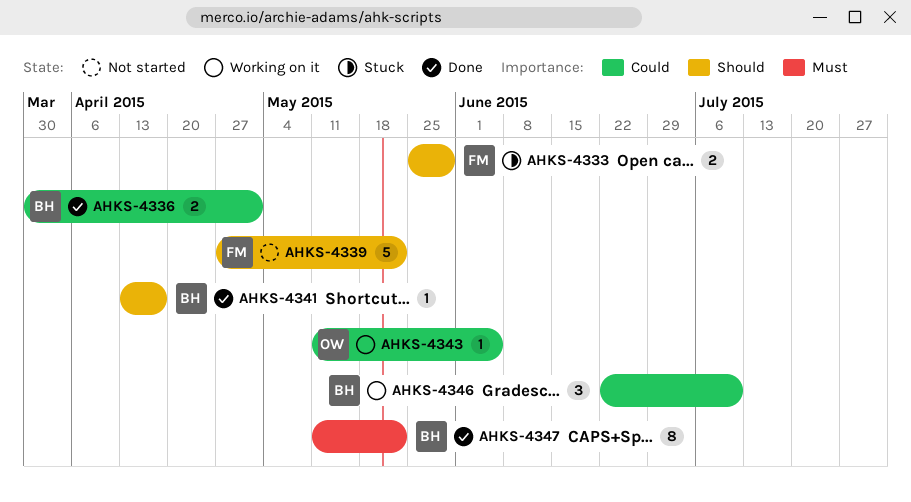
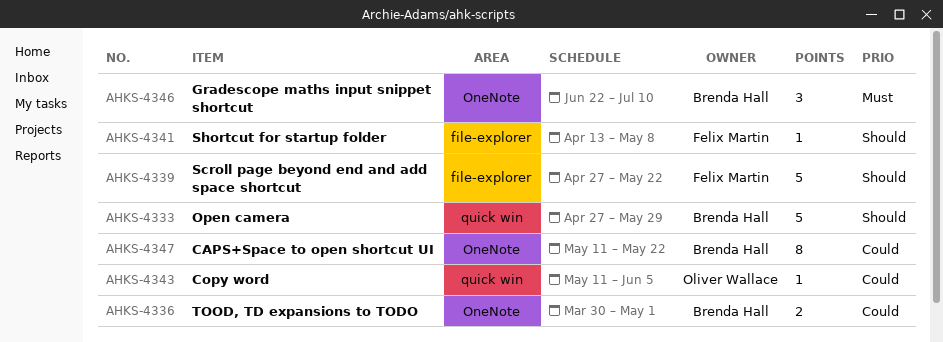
AHKS-4333, owner: Felix Martin -> Brenda Hall
AHKS-4333, estimate: 2 -> 5
AHKS-4333, start: May 25 -> Apr 27
AHKS-4341, owner: Brenda Hall -> Felix Martin
AHKS-4341, due: Apr 17 -> May 8
AHKS-4346, priority: Could -> Must
AHKS-4347, priority: Must -> Could

